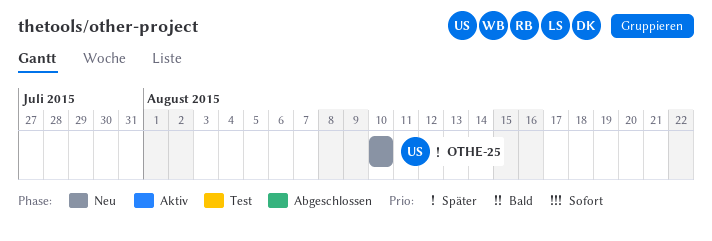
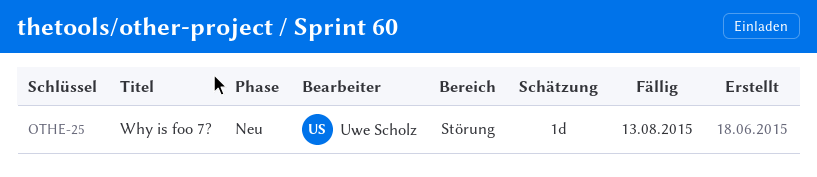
OTHE-25, due: Aug 10 -> Aug 13

